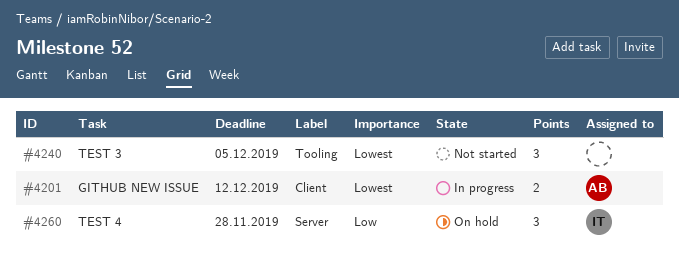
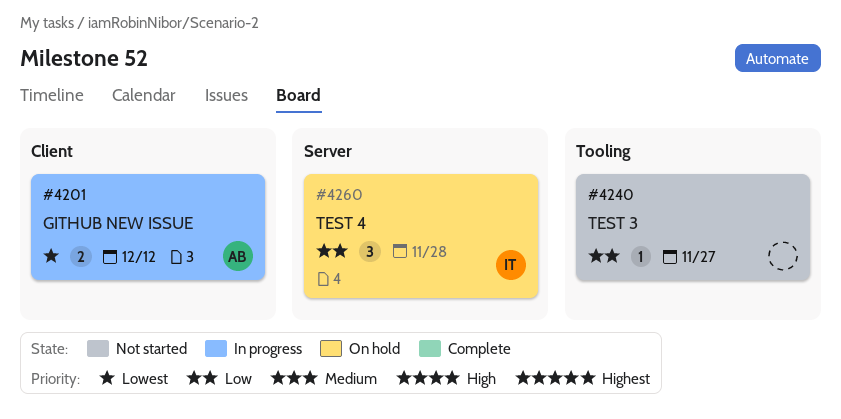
#4240, priority: Lowest -> Low
#4240, estimate: 3 -> 1
#4240, due: Dec 5 -> Nov 27

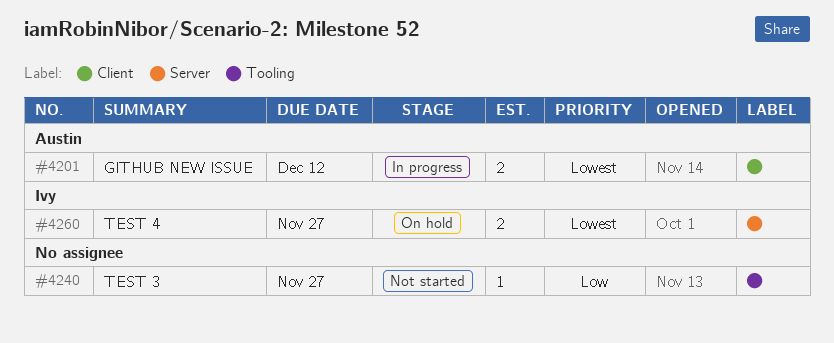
#4260, priority: Low -> Lowest
#4260, estimate: 3 -> 2
#4260, due: Nov 28 -> Nov 27

